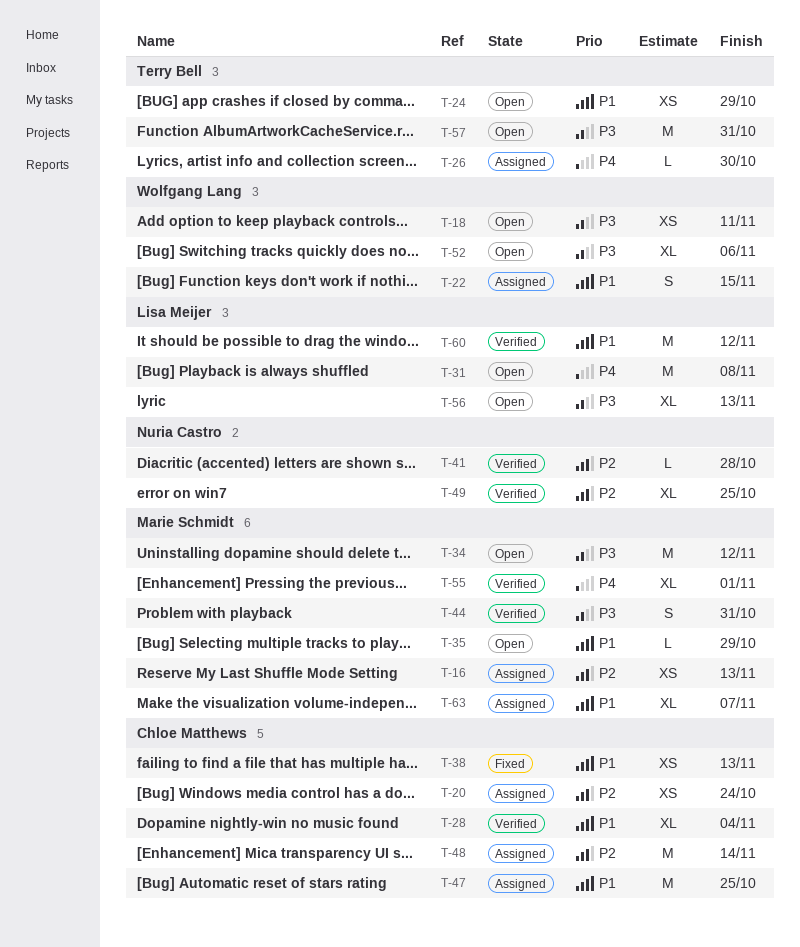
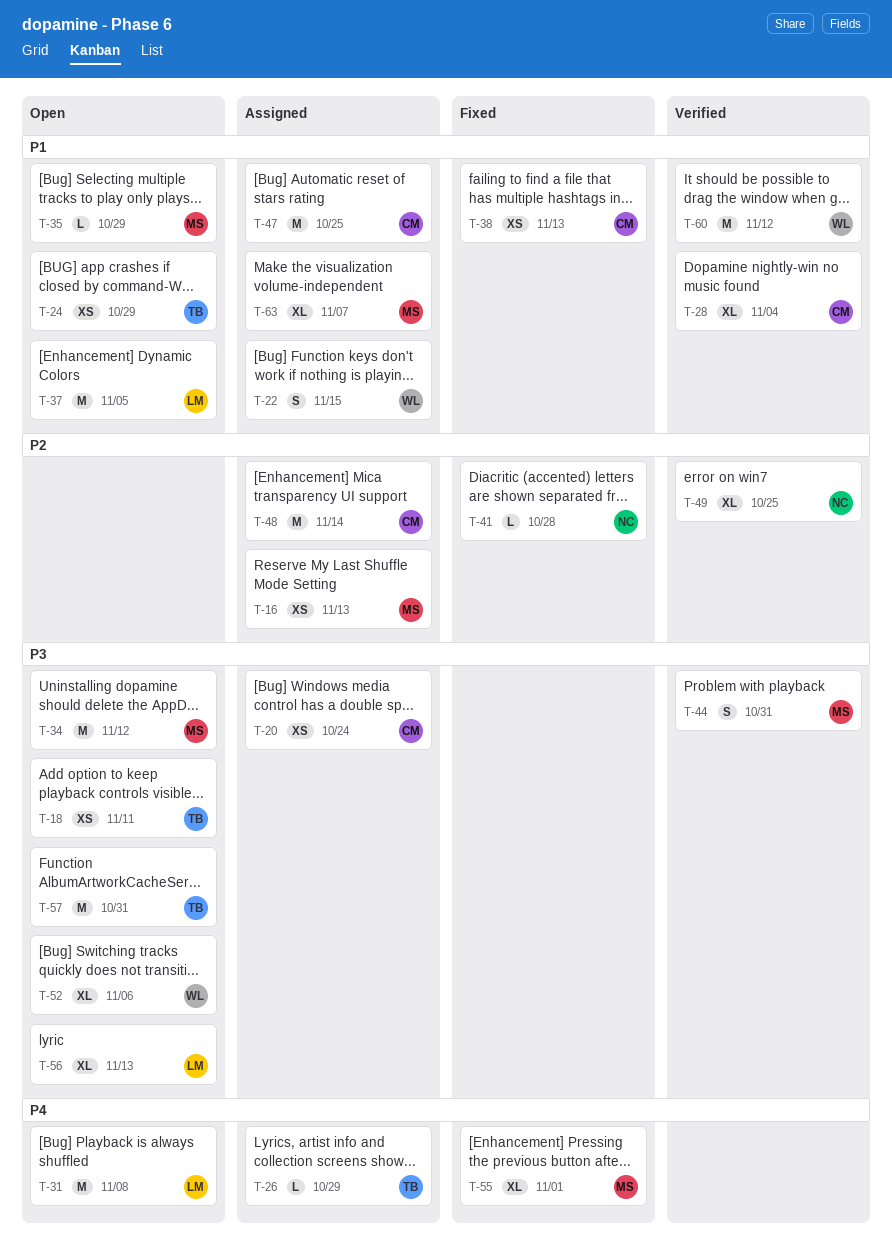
T-18, owner: Wolfgang Lang -> Terry Bell
T-20, priority: P2 -> P3
T-26, due: Oct 30 -> Oct 29
T-37: none -> present
T-41, status: Verified -> Fixed
T-55, status: Verified -> Fixed
T-60, owner: Lisa Meijer -> Wolfgang Lang

